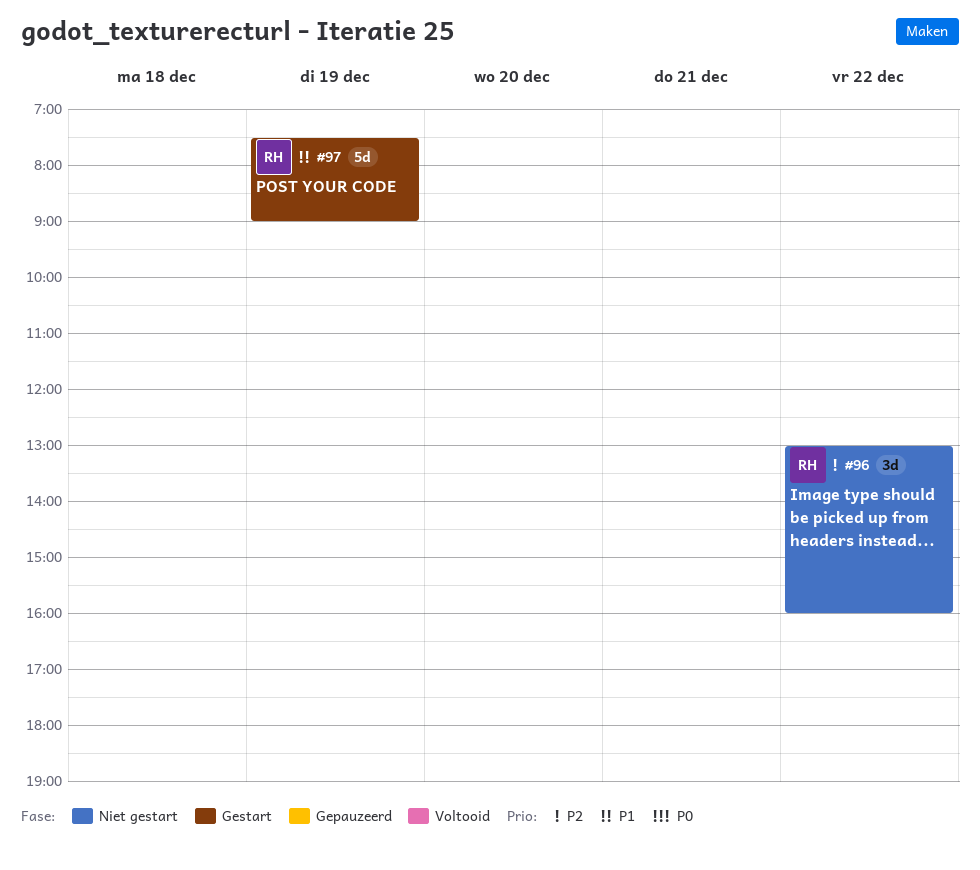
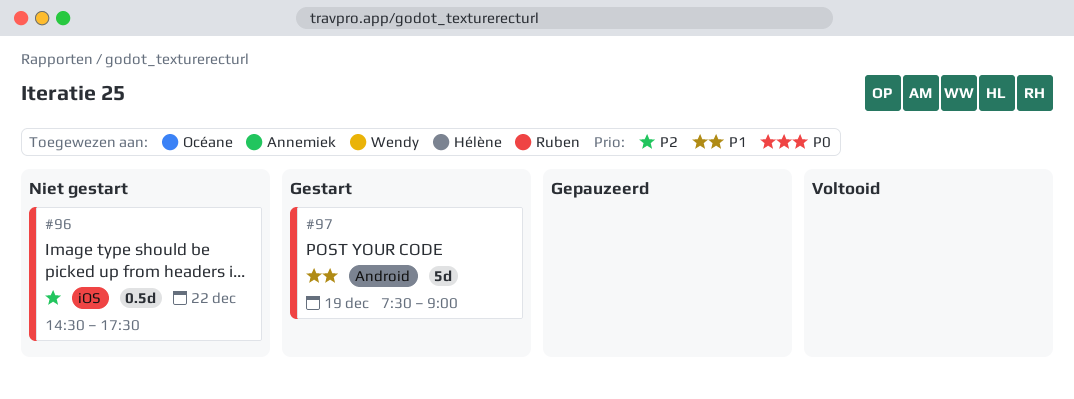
#96, estimate: 3d -> 0.5d
#96, begins: 13:00 -> 14:30
#96, ends: 16:00 -> 17:30

